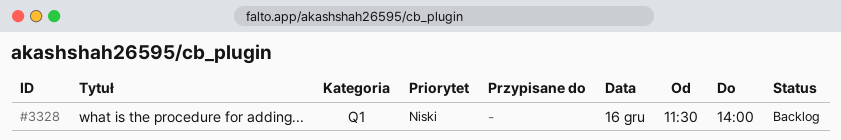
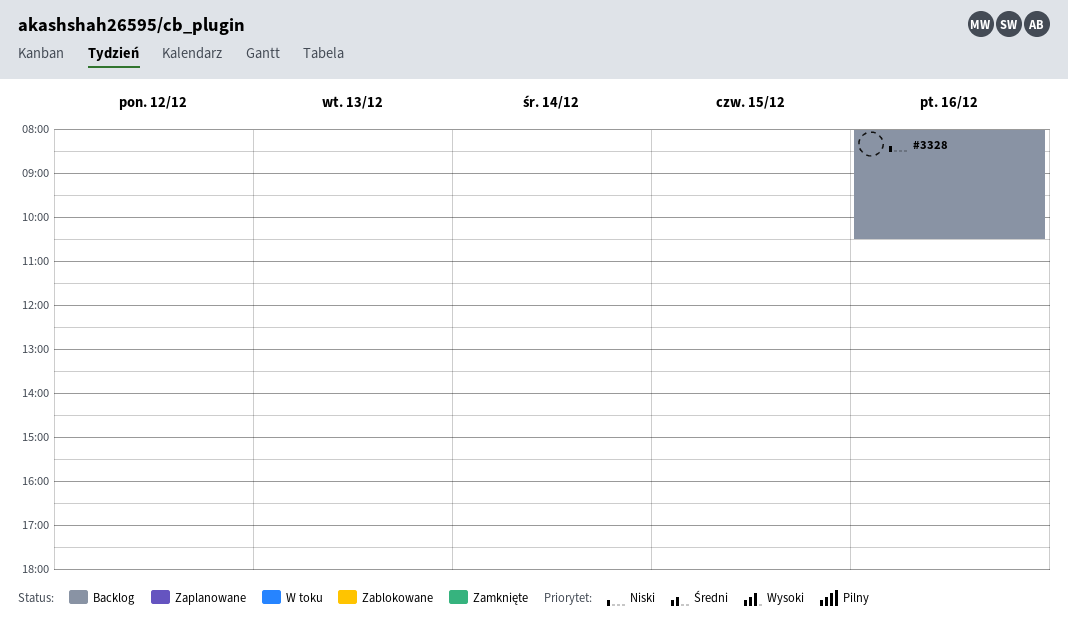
#3328, begins: 11:30 -> 08:00
#3328, ends: 14:00 -> 10:30

